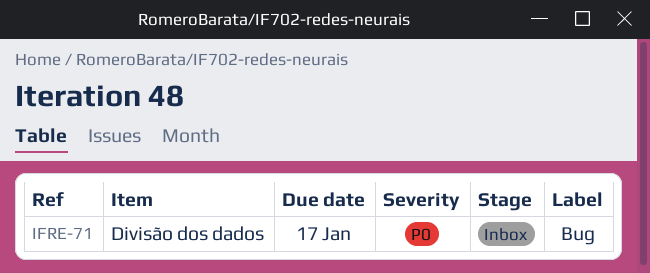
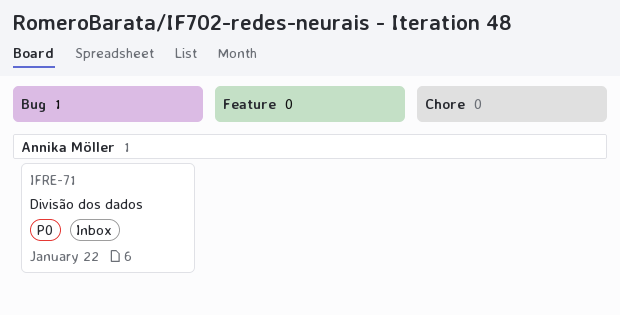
IFRE-71, due: Jan 17 -> Jan 22

